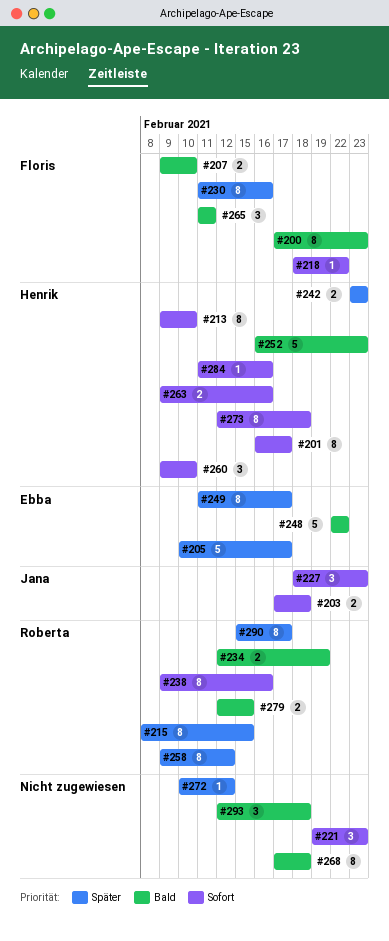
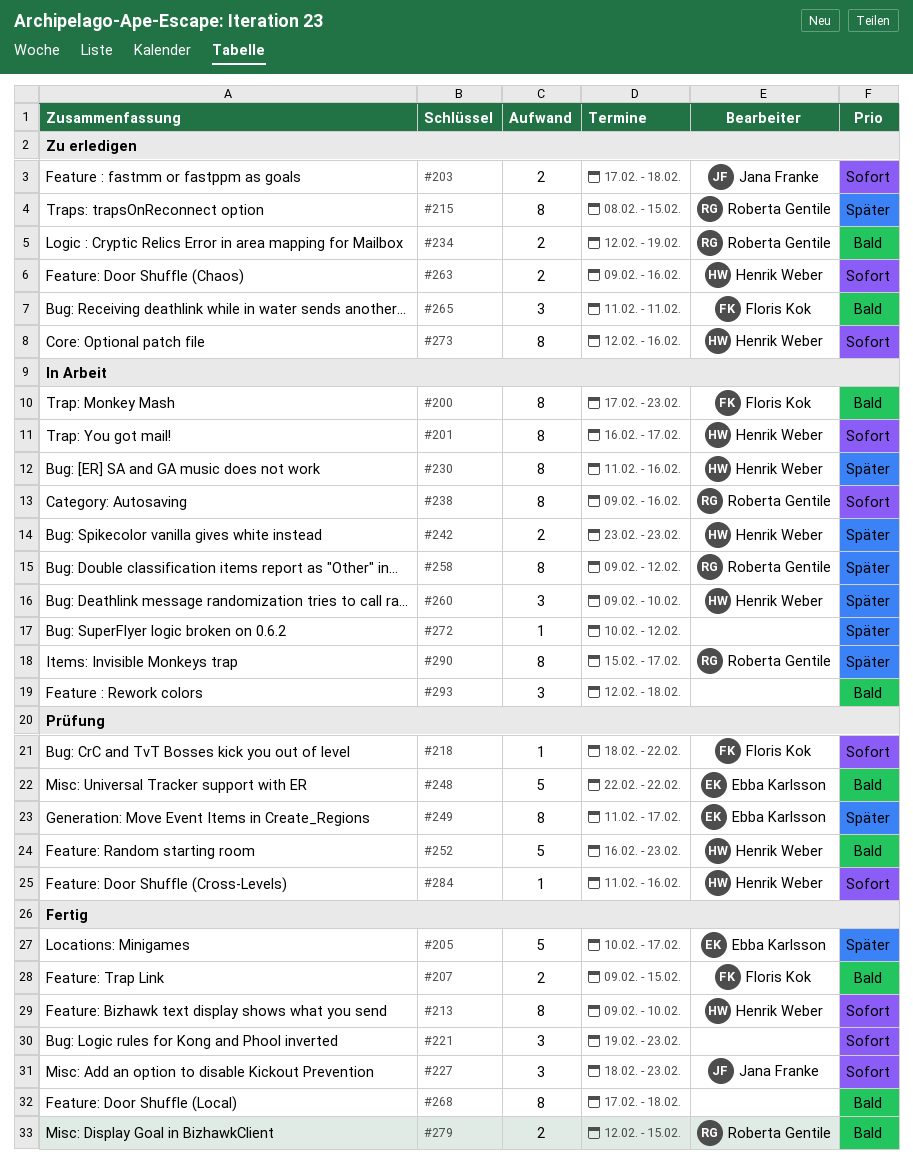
#207, due: Feb 10 -> Feb 15
#230, owner: Floris Kok -> Henrik Weber
#260, priority: Sofort -> Später
#273, due: Feb 18 -> Feb 16

